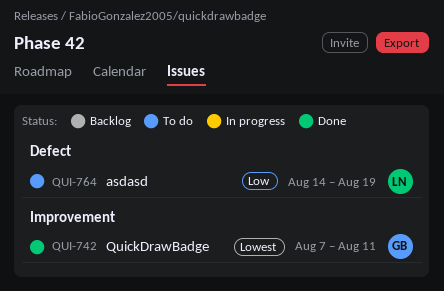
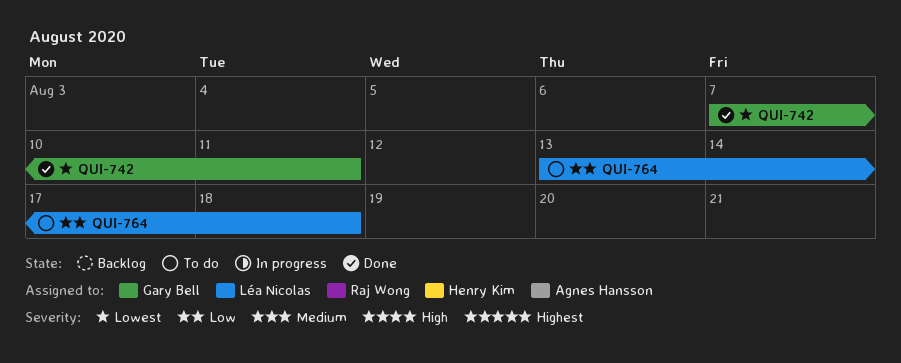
QUI-764, start: Aug 14 -> Aug 13
QUI-764, due: Aug 19 -> Aug 18

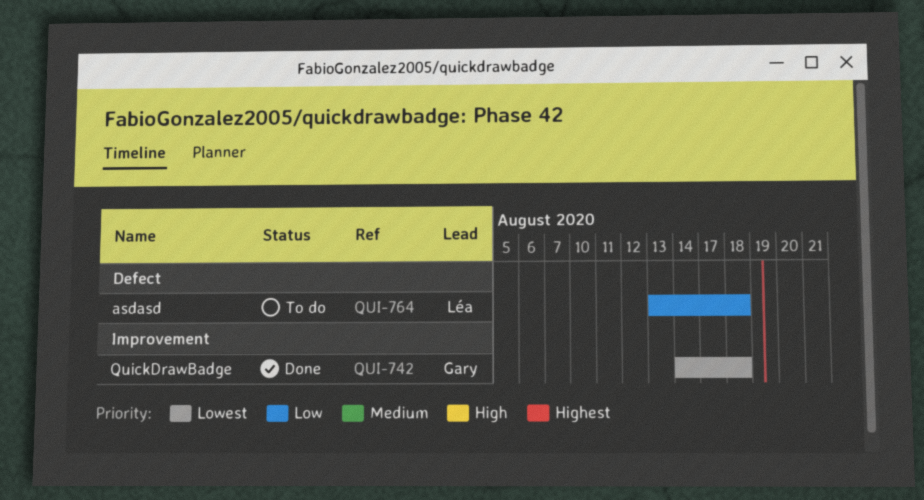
QUI-742, start: Aug 7 -> Aug 14
QUI-742, due: Aug 11 -> Aug 18

